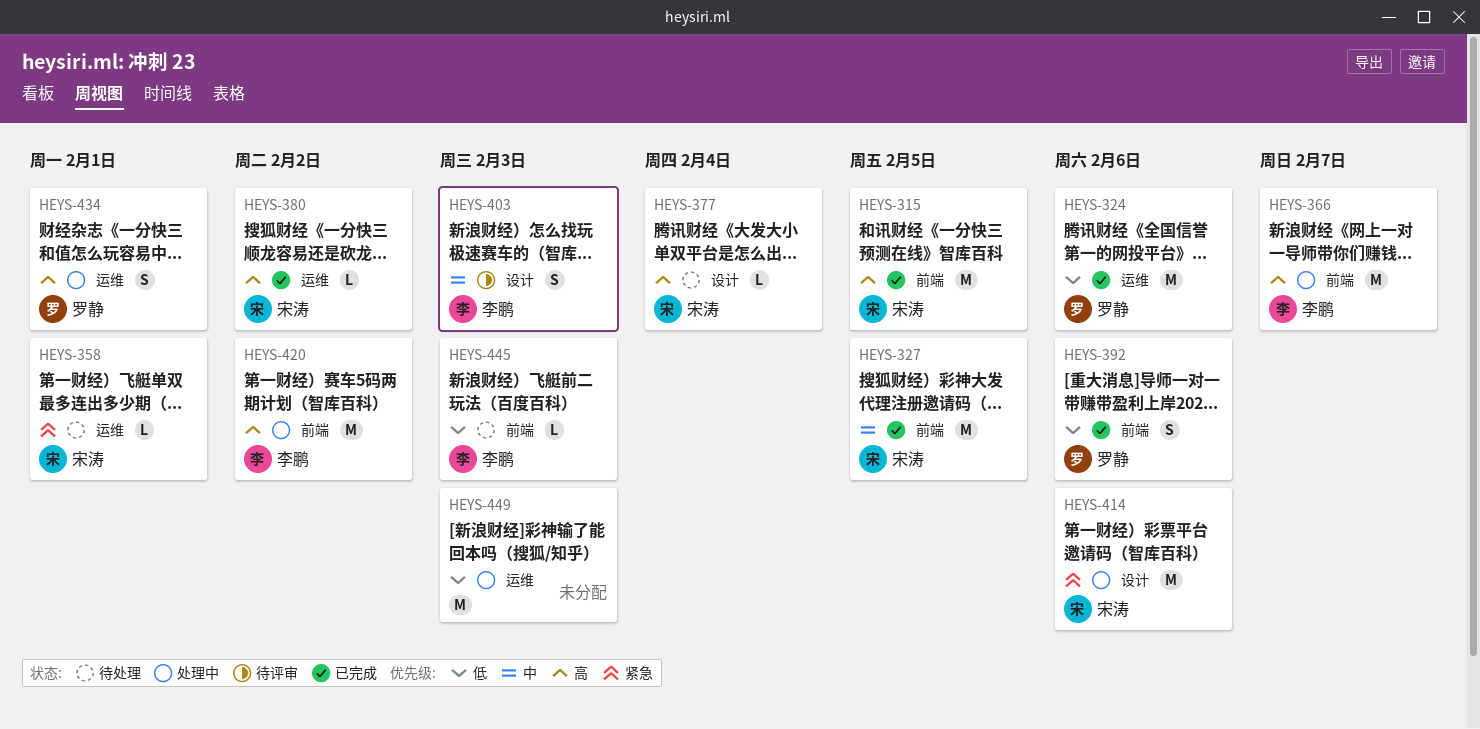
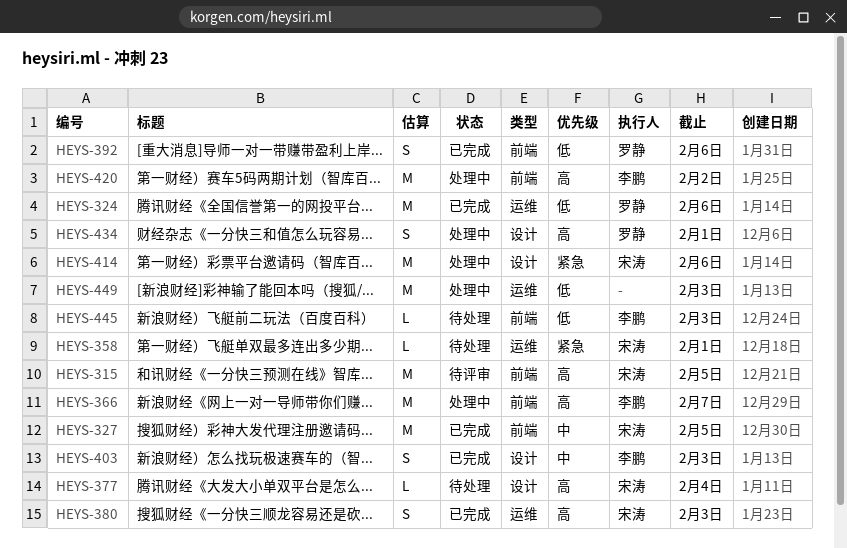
HEYS-315, status: 已完成 -> 待评审
HEYS-380, estimate: L -> S
HEYS-380, due: Feb 2 -> Feb 3
HEYS-403, status: 待评审 -> 已完成
HEYS-434, label: 运维 -> 设计

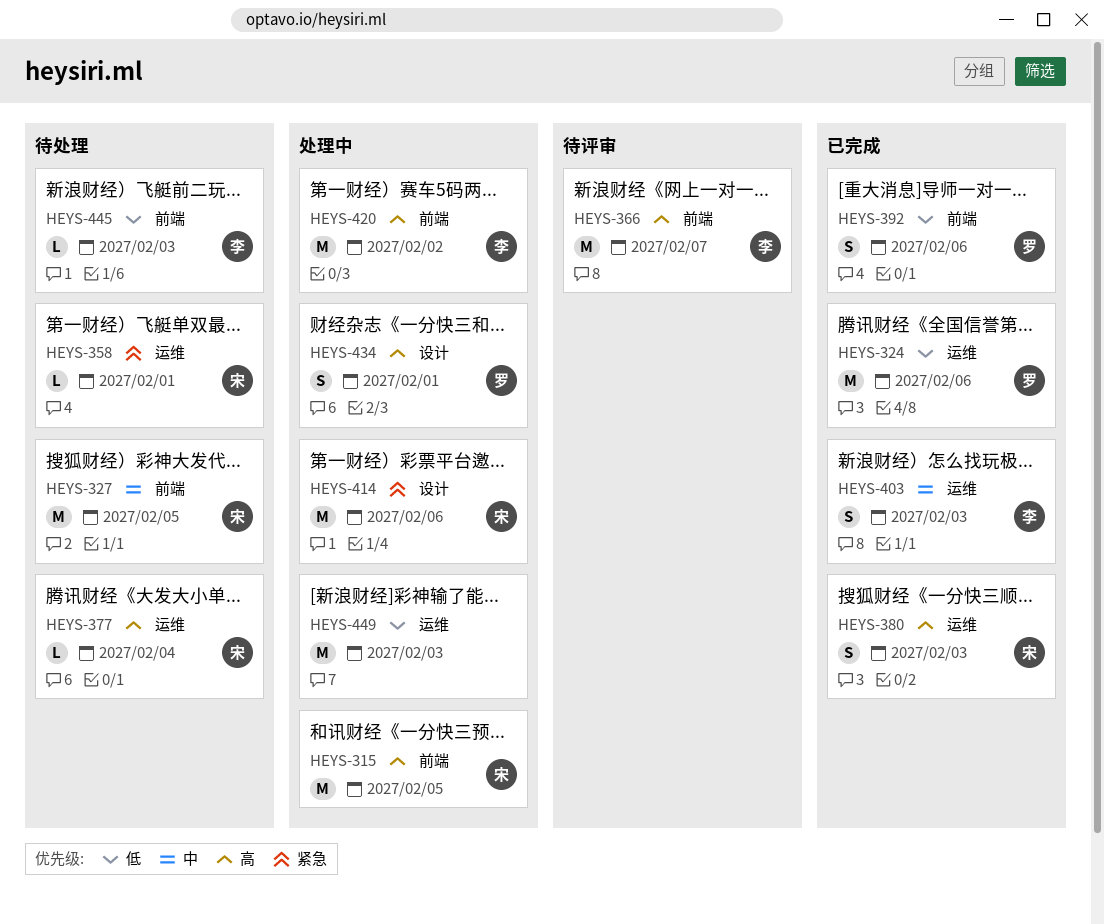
HEYS-315, status: 待评审 -> 处理中
HEYS-327, status: 已完成 -> 待处理
HEYS-366, status: 处理中 -> 待评审
HEYS-377, label: 设计 -> 运维
HEYS-403, label: 设计 -> 运维

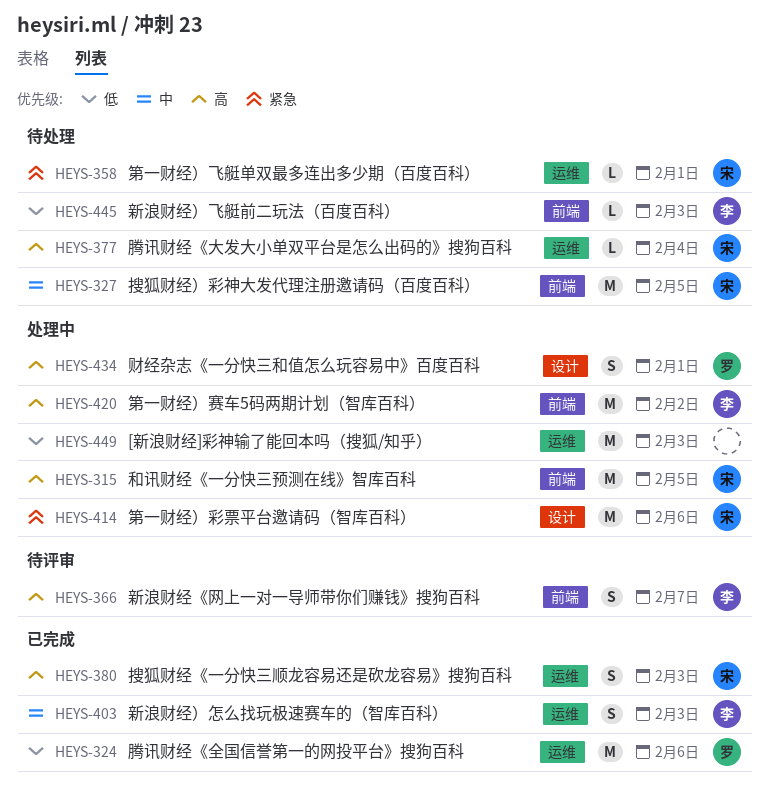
HEYS-366, estimate: M -> S
HEYS-392: present -> none

